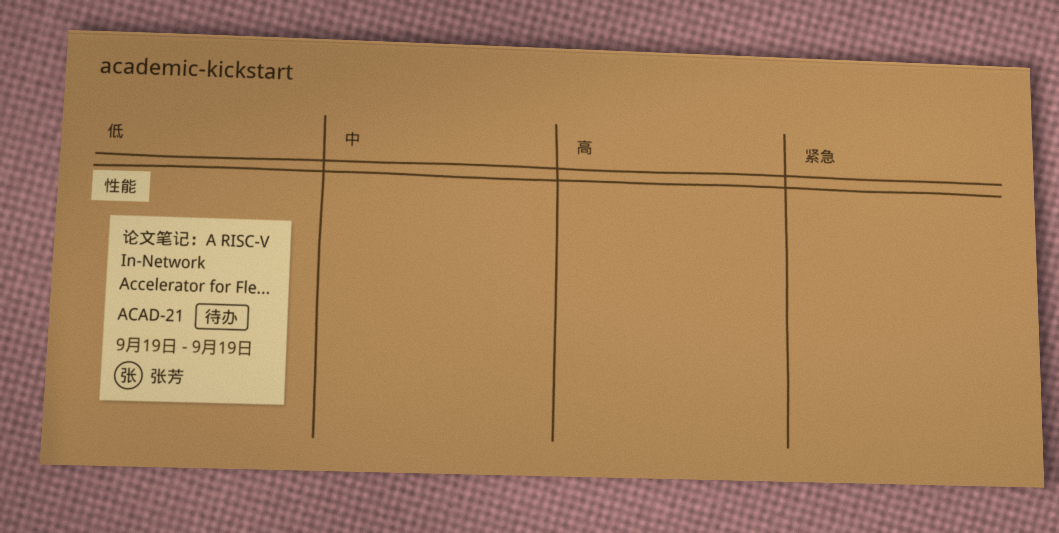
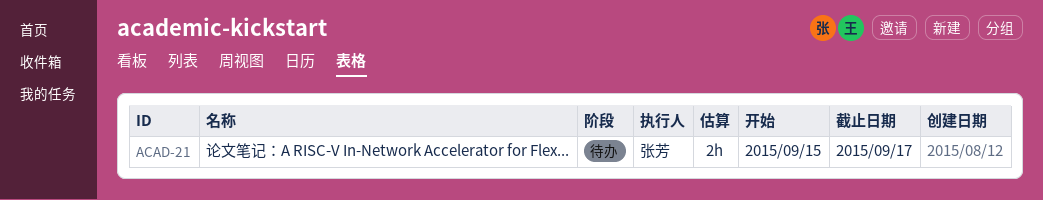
ACAD-21, start: Sep 19 -> Sep 15
ACAD-21, due: Sep 19 -> Sep 17

